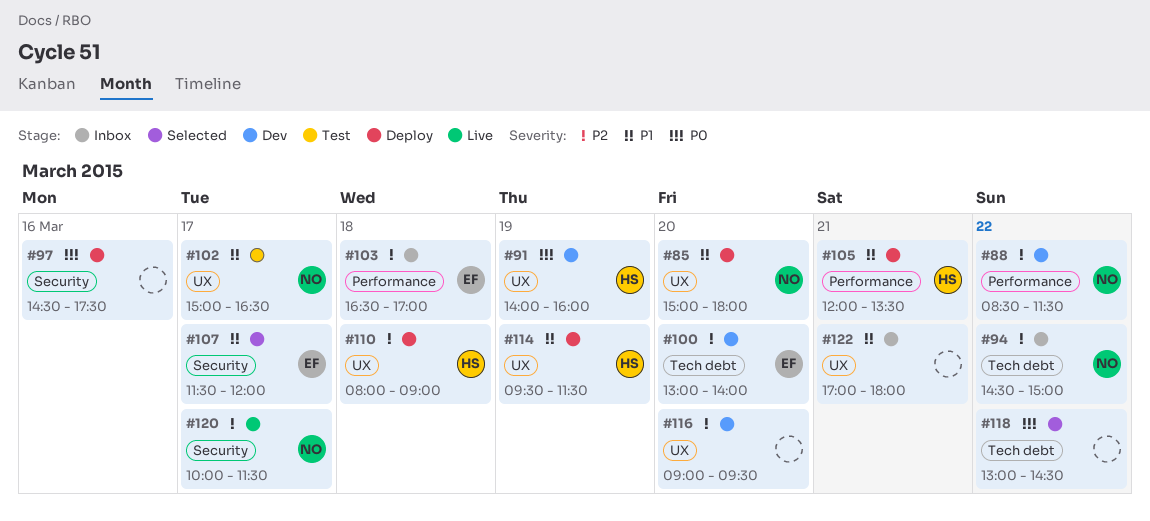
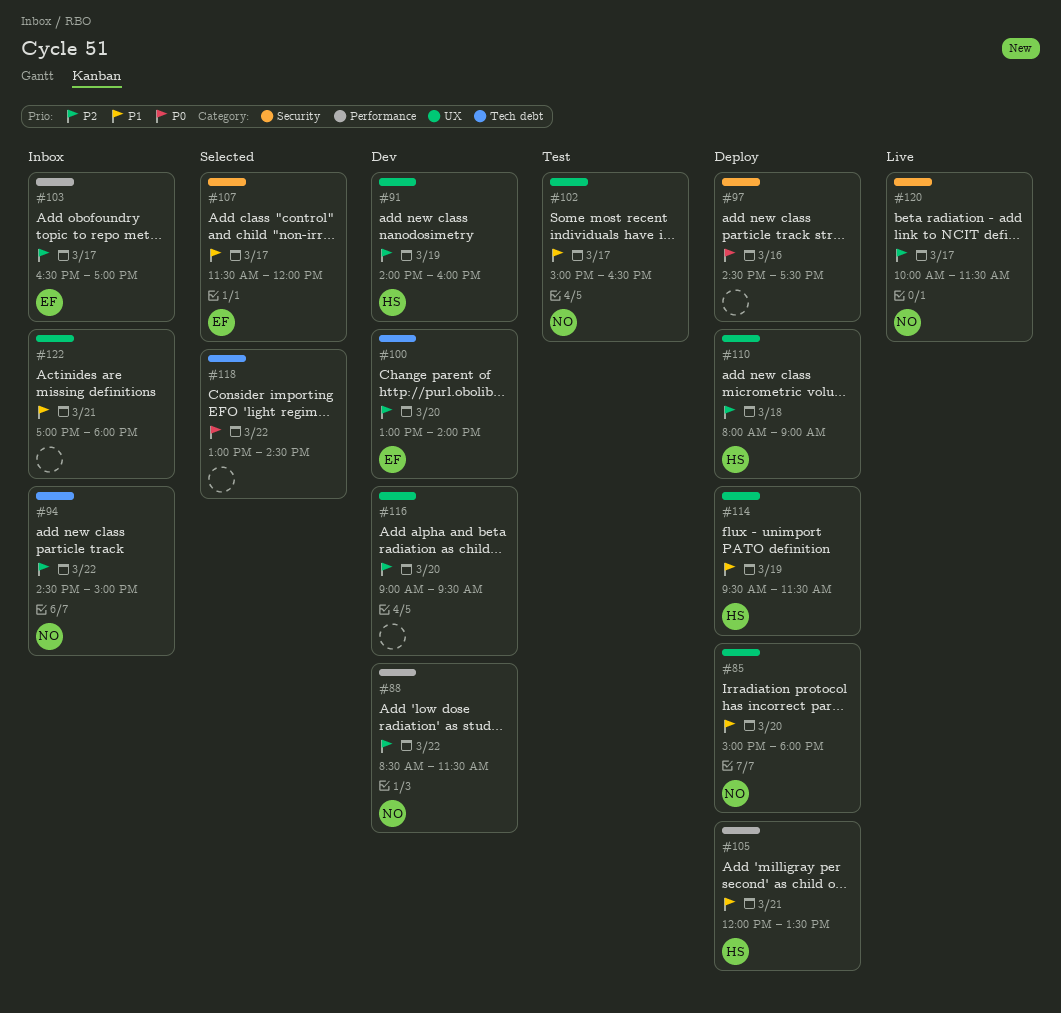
#91, priority: P0 -> P2
#103, day: Mar 18 -> Mar 17

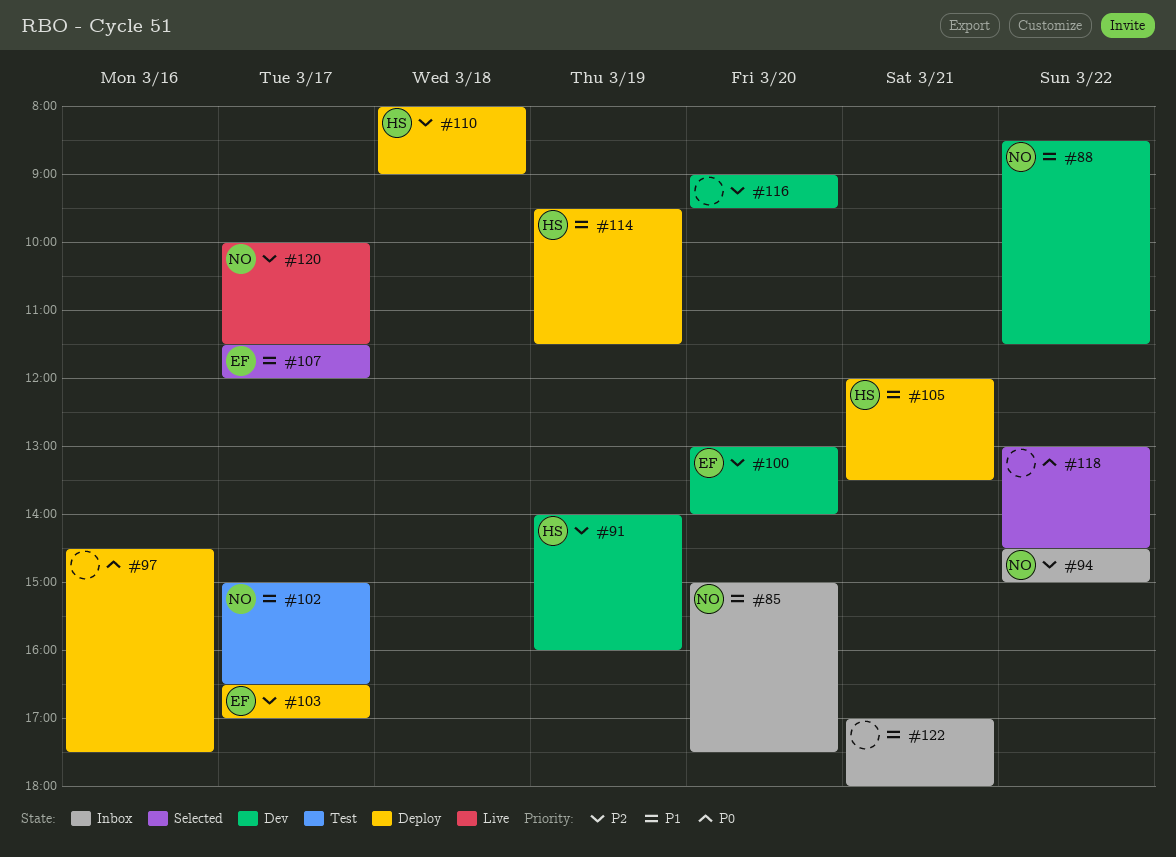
#85, status: Deploy -> Inbox
#85, ends: 18:00 -> 17:30
#88, priority: P2 -> P1
#103, status: Inbox -> Deploy

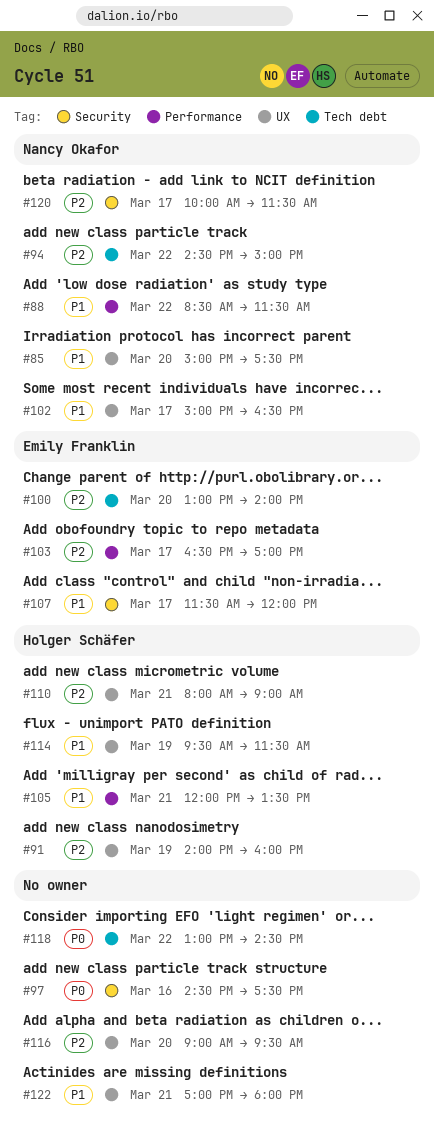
#110, day: Mar 18 -> Mar 21

